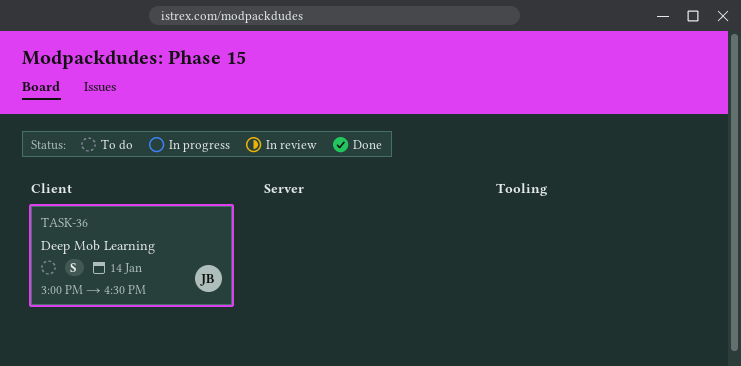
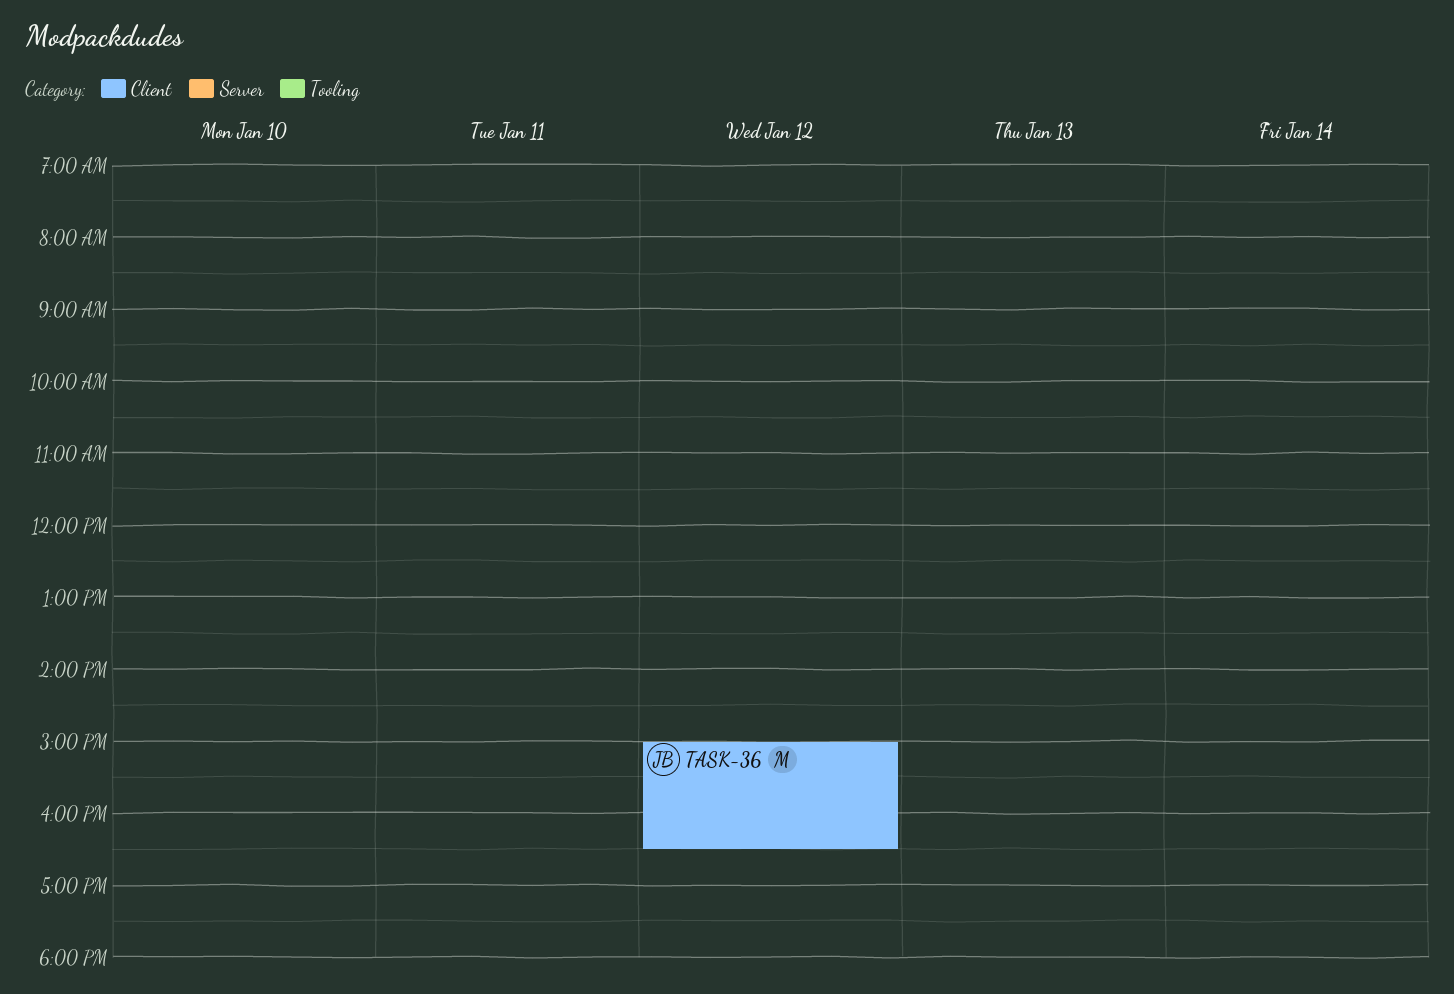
TASK-36, estimate: S -> M
TASK-36, day: Jan 14 -> Jan 12

